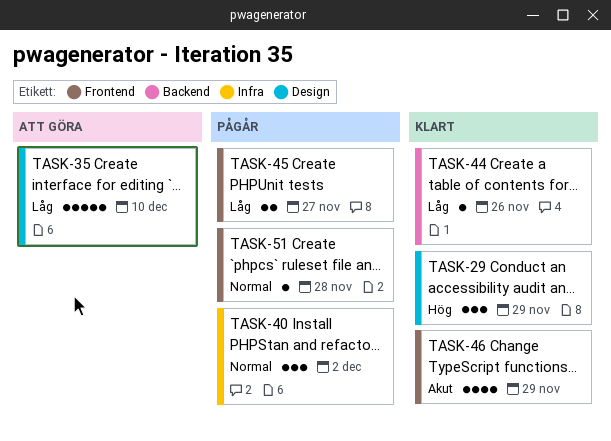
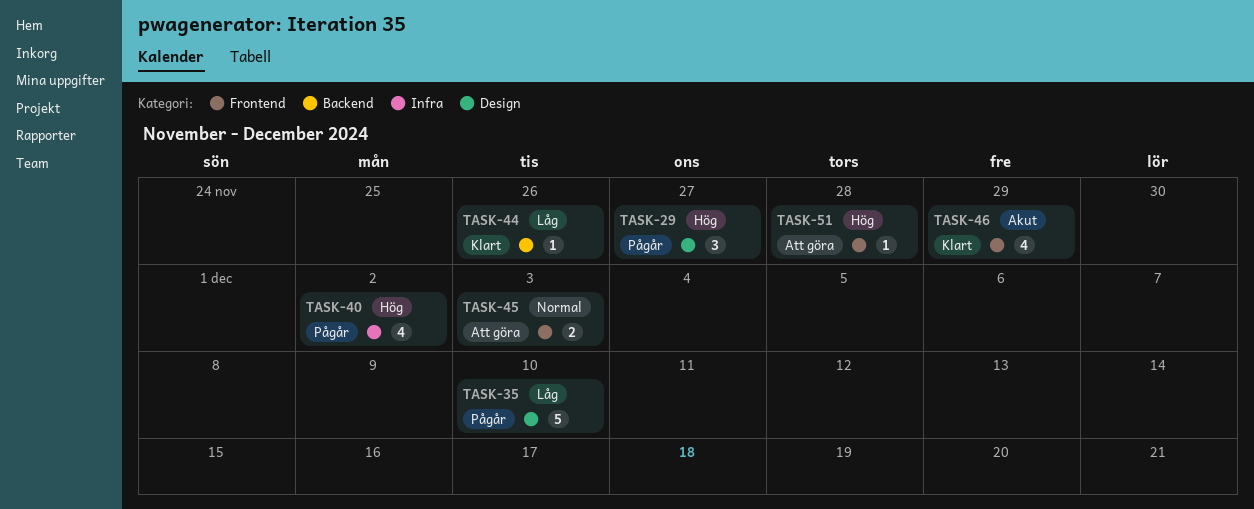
TASK-29, status: Klart -> Pågår
TASK-29, due: Nov 29 -> Nov 27
TASK-35, status: Att göra -> Pågår
TASK-40, priority: Normal -> Hög
TASK-40, estimate: 3 -> 4
TASK-45, status: Pågår -> Att göra
TASK-45, priority: Låg -> Normal
TASK-45, due: Nov 27 -> Dec 3
TASK-51, status: Pågår -> Att göra
TASK-51, priority: Normal -> Hög

